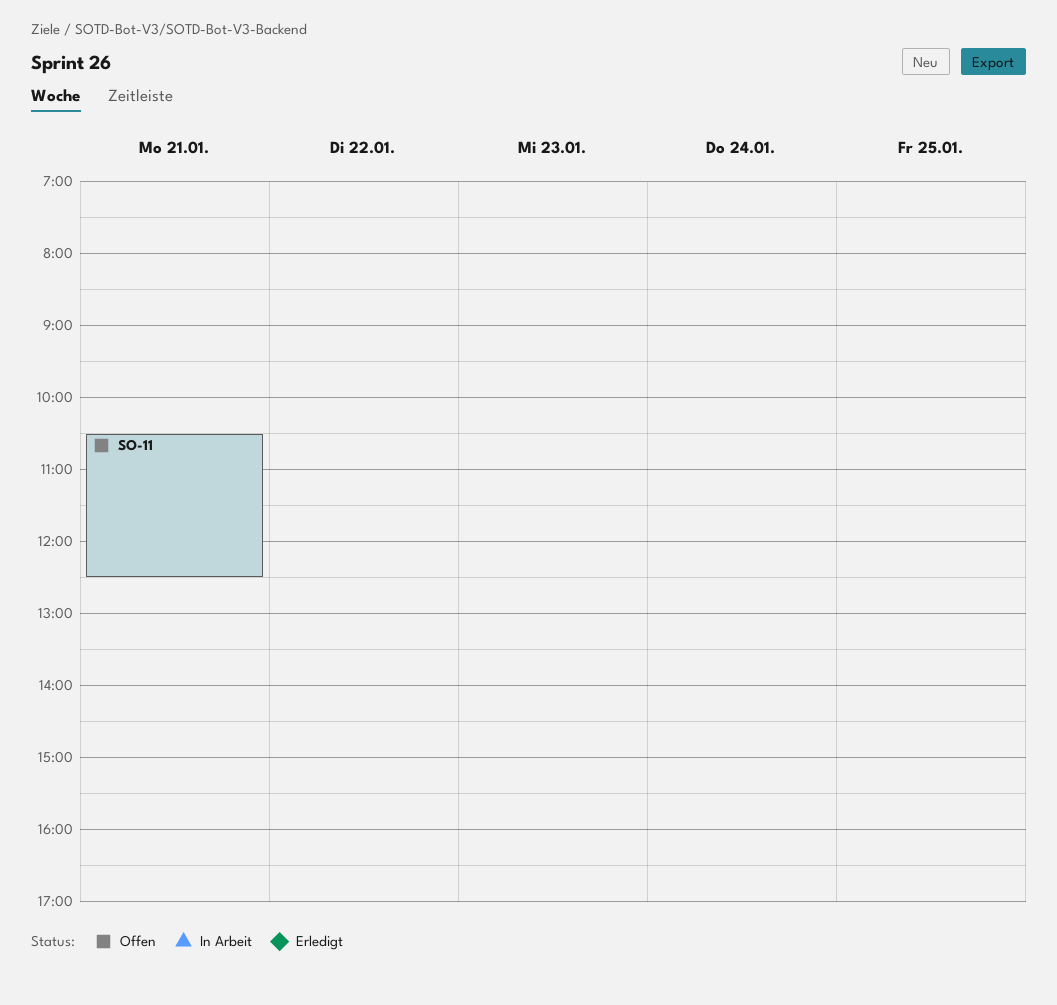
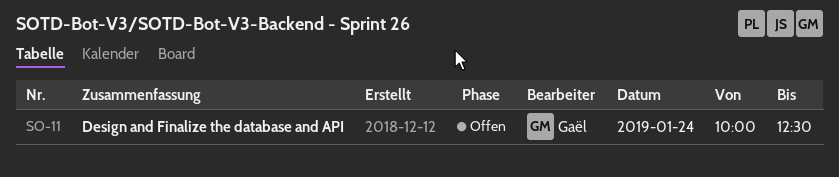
SO-11, day: Jan 21 -> Jan 24
SO-11, begins: 10:30 -> 10:00

